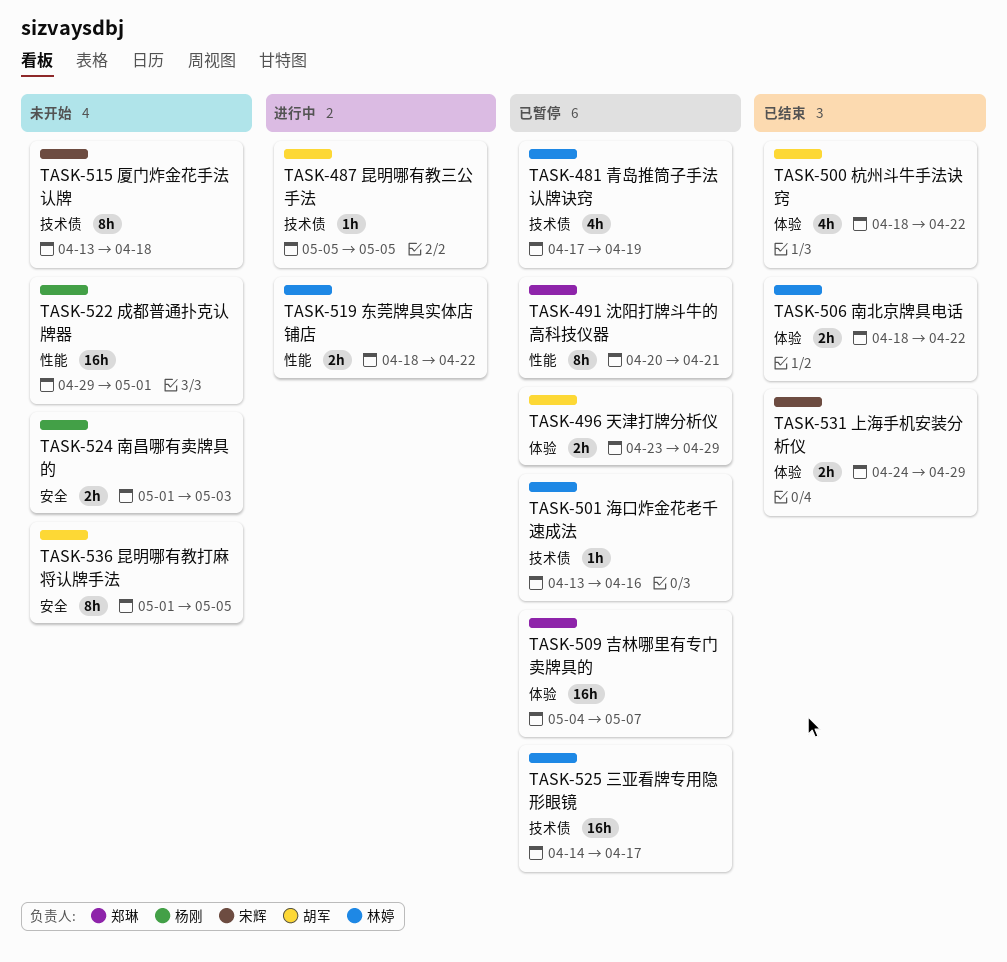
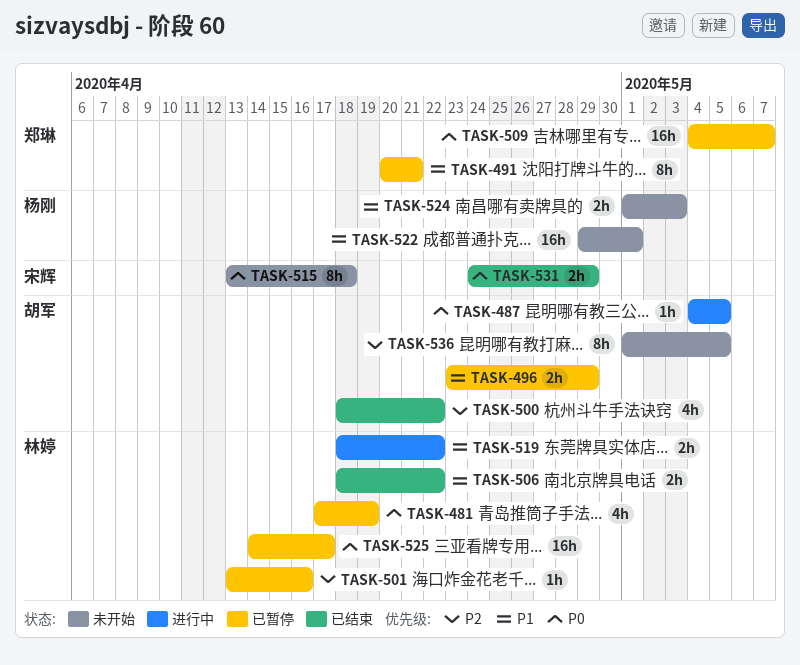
TASK-487, start: May 5 -> May 4

